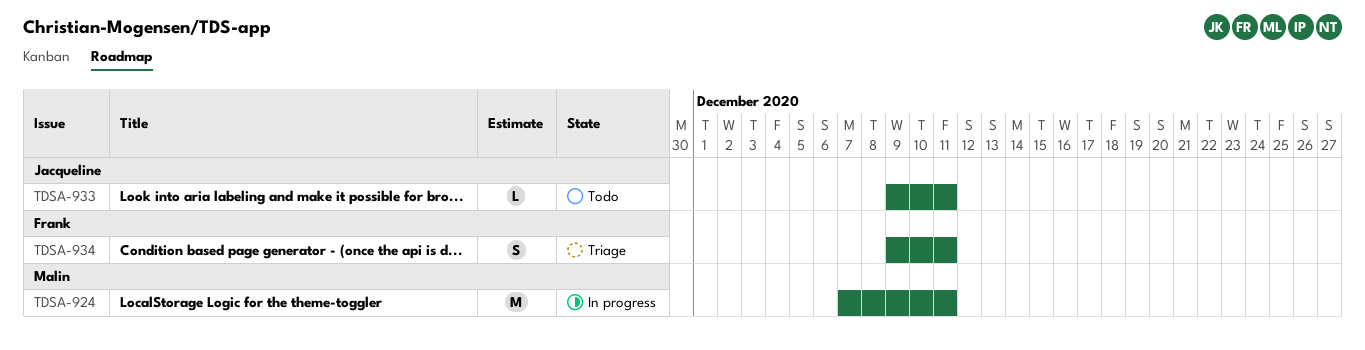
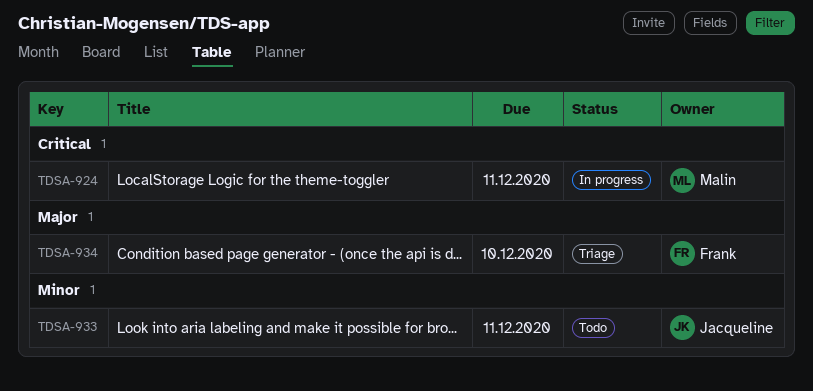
TDSA-934, due: Dec 11 -> Dec 10

